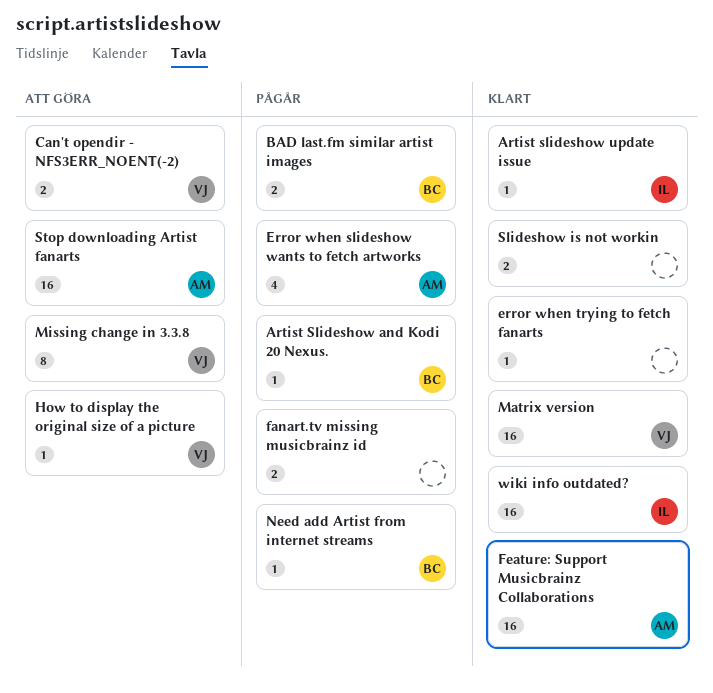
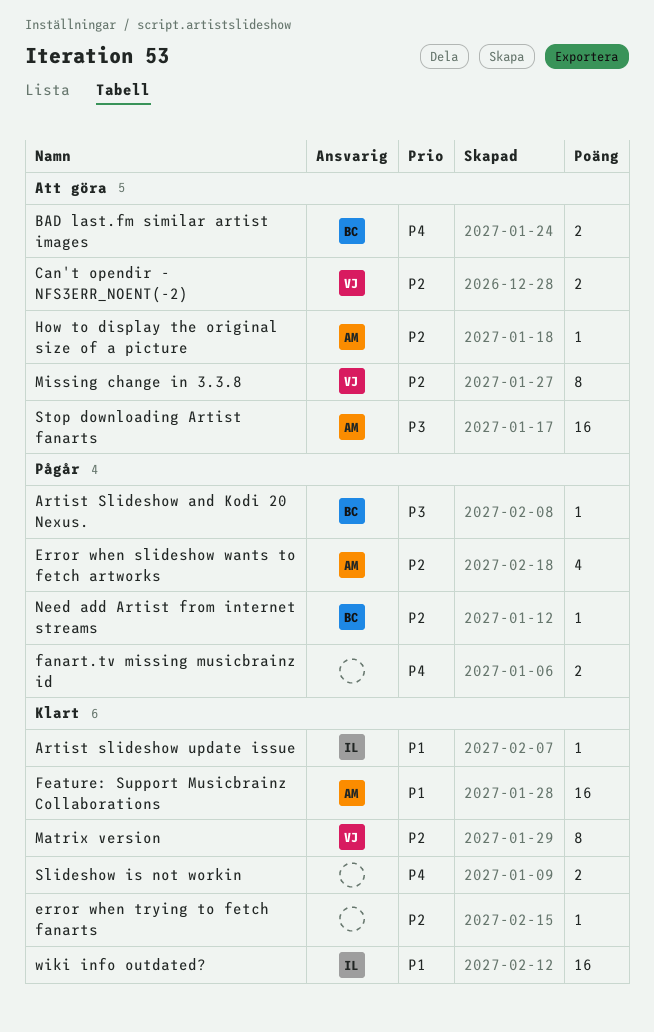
BAD last.fm similar artist images, status: Pågår -> Att göra
How to display the original size of a picture, owner: VJ -> AM
Matrix version, estimate: 16 -> 8

